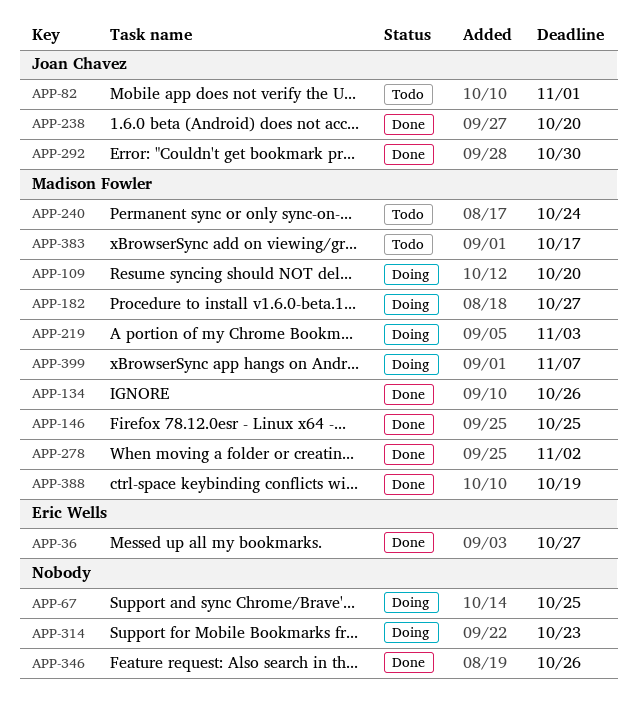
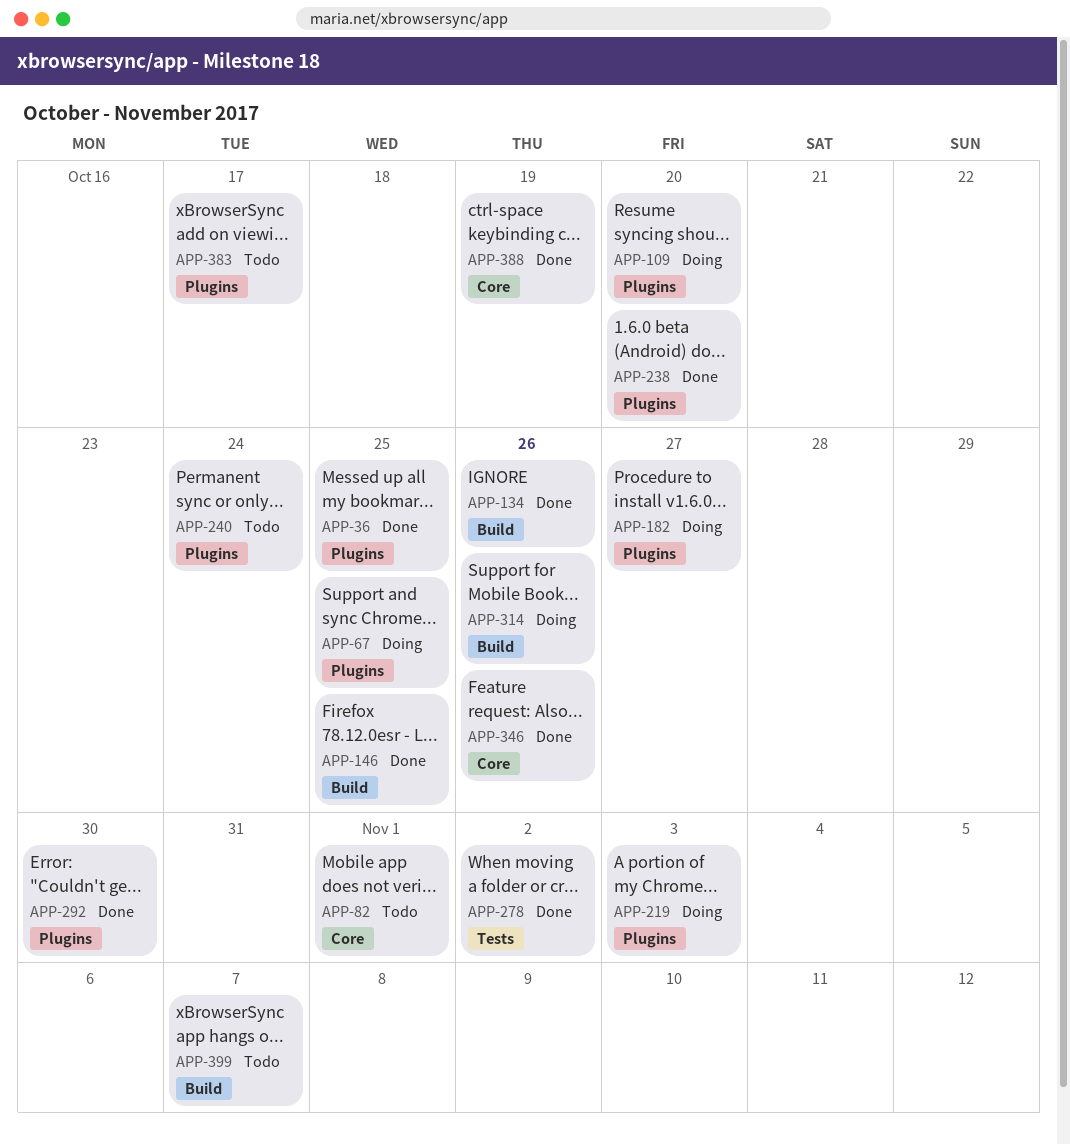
APP-36, due: Oct 27 -> Oct 25
APP-314, due: Oct 23 -> Oct 26
APP-399, status: Doing -> Todo

